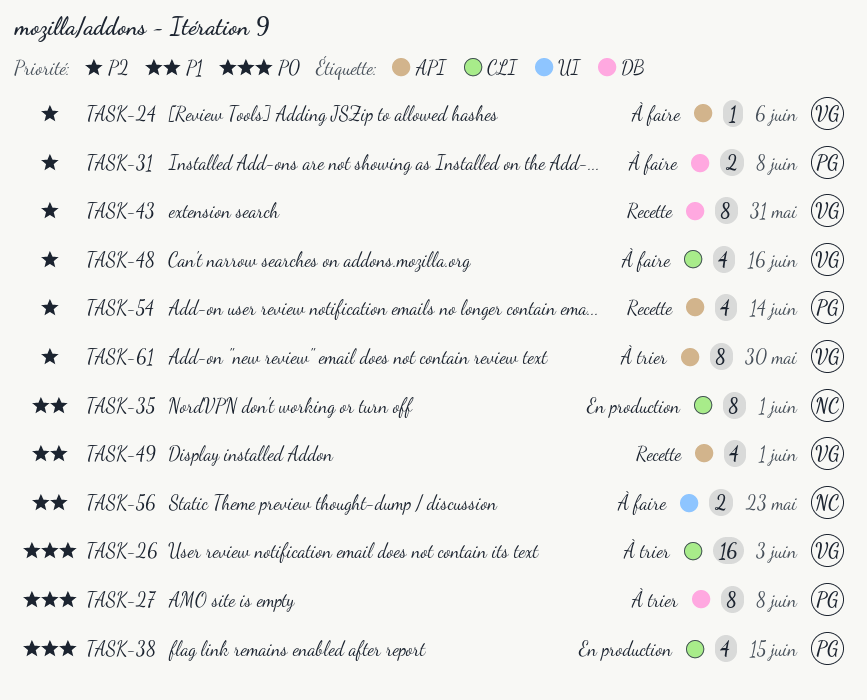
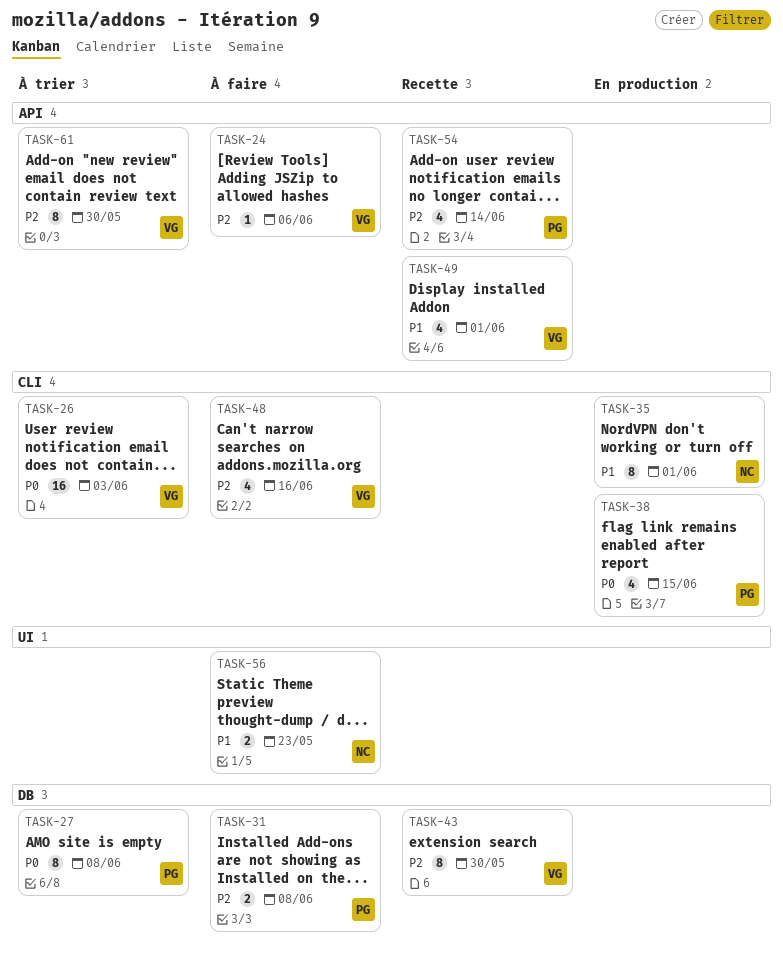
TASK-43, due: May 31 -> May 30

